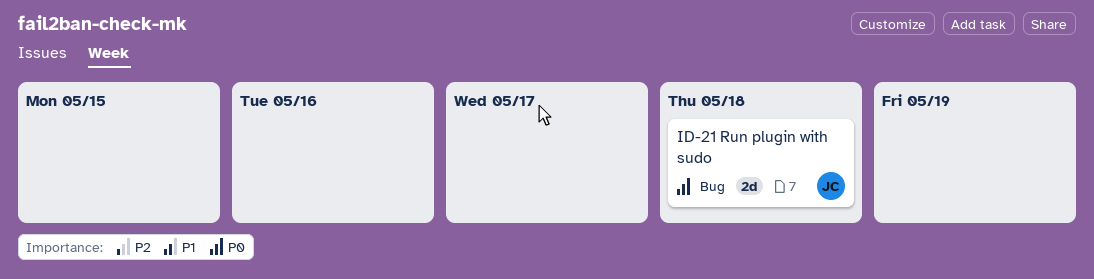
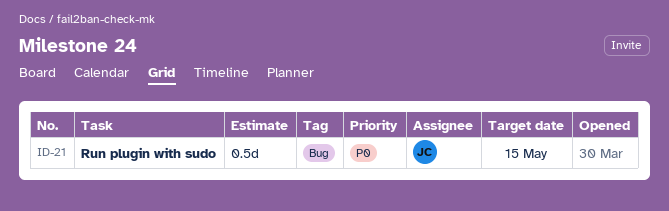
ID-21, estimate: 2d -> 0.5d
ID-21, due: May 18 -> May 15

